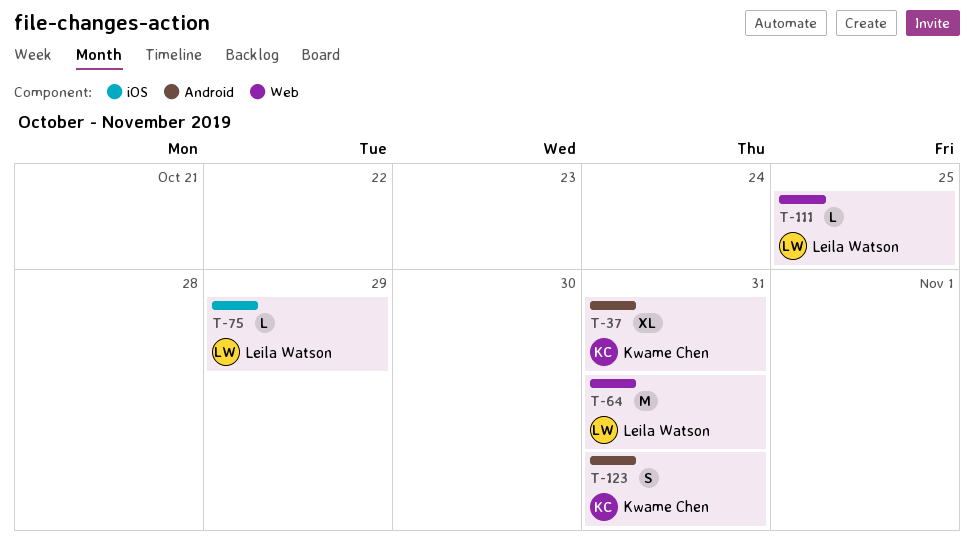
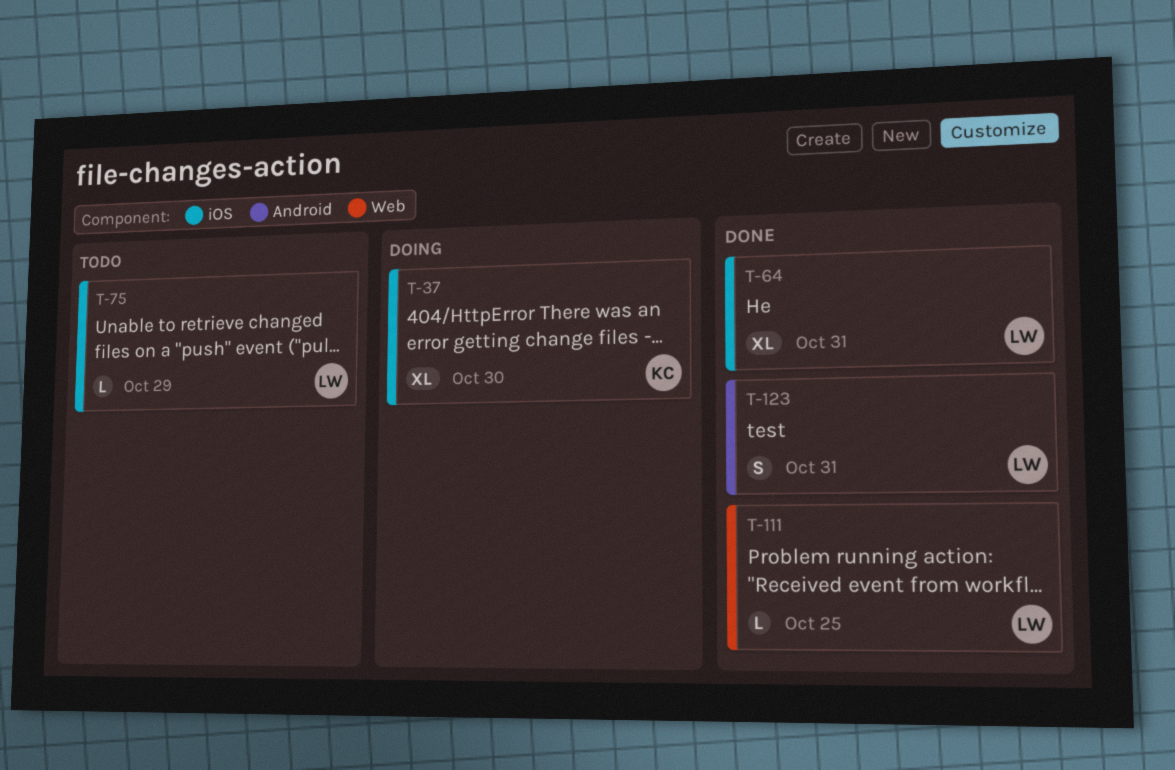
T-37, label: Android -> iOS
T-37, due: Oct 31 -> Oct 30
T-64, label: Web -> iOS
T-64, estimate: M -> XL
T-123, owner: Kwame Chen -> Leila Watson

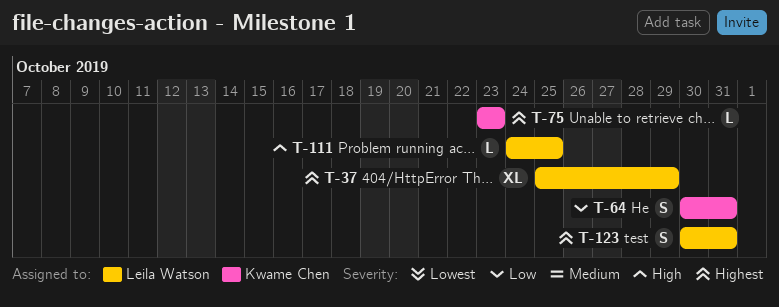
T-37, owner: Kwame Chen -> Leila Watson
T-37, due: Oct 30 -> Oct 29
T-64, owner: Leila Watson -> Kwame Chen
T-64, estimate: XL -> S
T-75, owner: Leila Watson -> Kwame Chen
T-75, due: Oct 29 -> Oct 23

